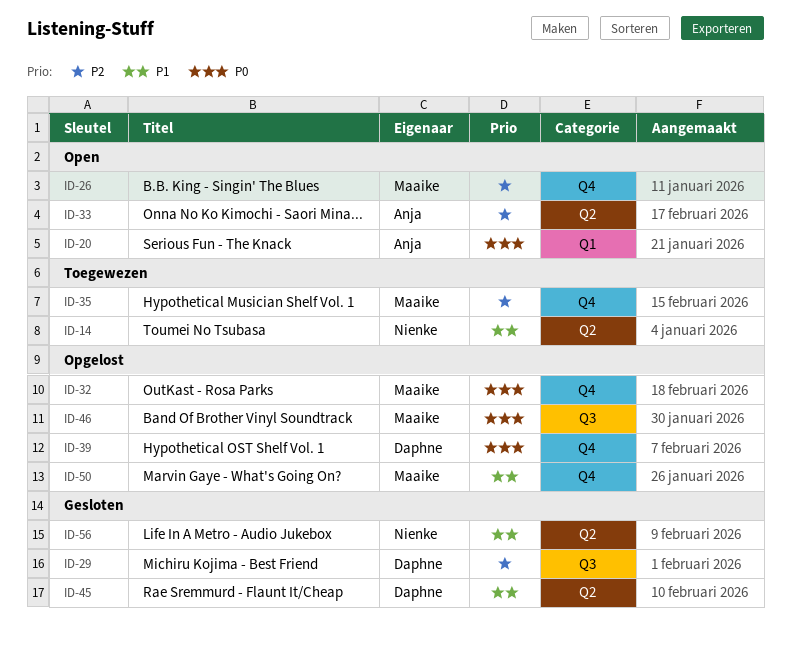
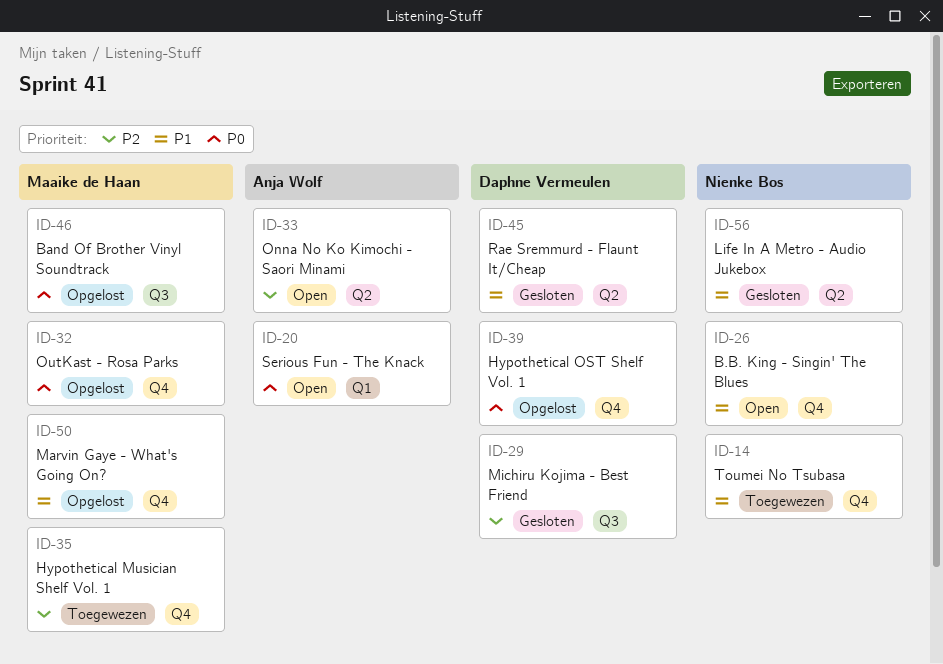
ID-14, label: Q2 -> Q4
ID-26, owner: Maaike de Haan -> Nienke Bos
ID-26, priority: P2 -> P1

